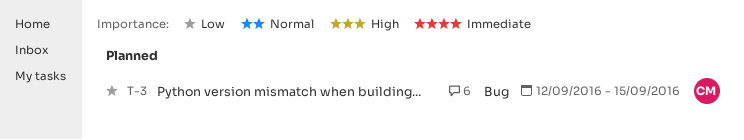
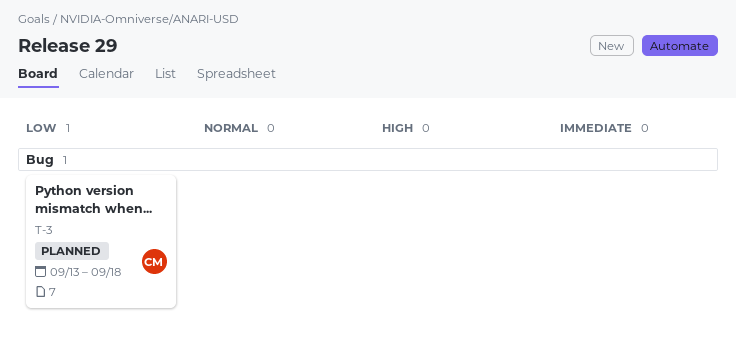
T-3, start: Sep 12 -> Sep 13
T-3, due: Sep 15 -> Sep 18

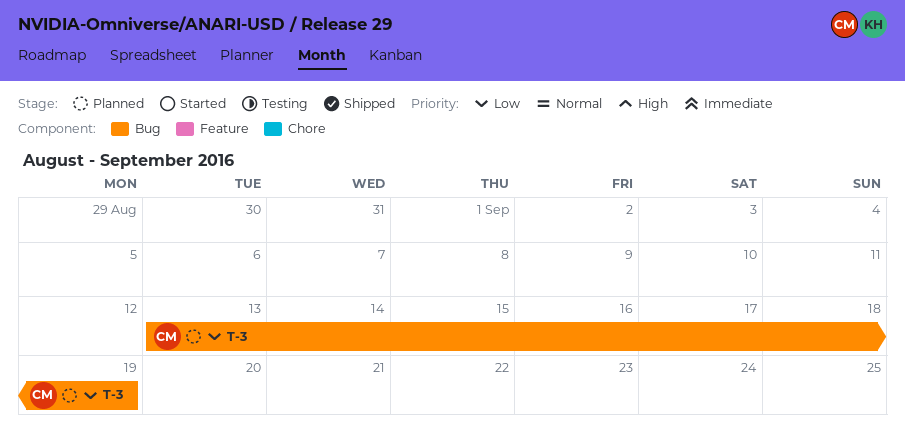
T-3, due: Sep 18 -> Sep 19

